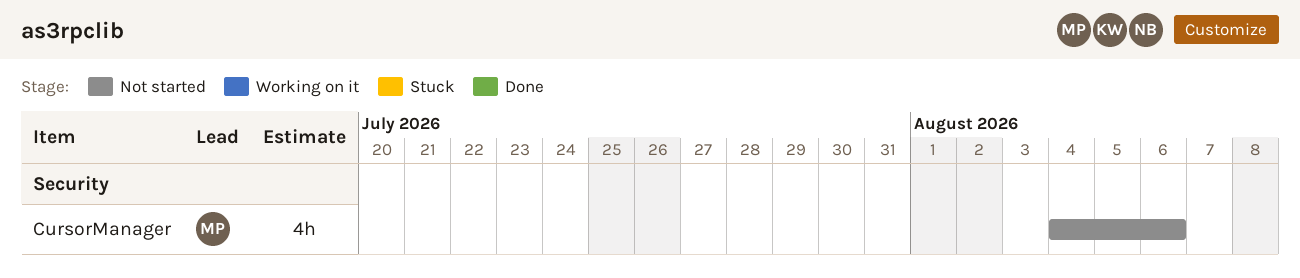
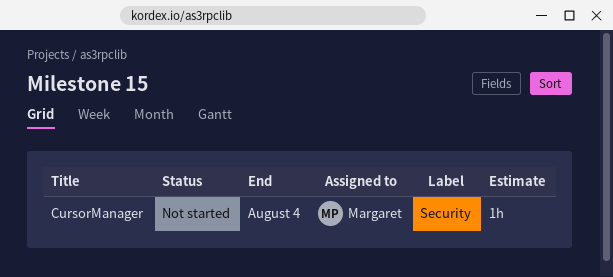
CursorManager, estimate: 4h -> 1h
CursorManager, due: Aug 6 -> Aug 4

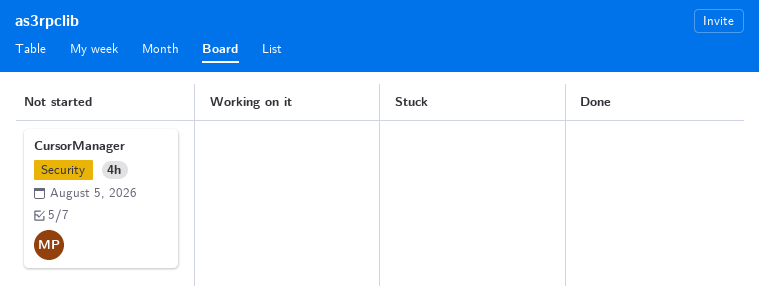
CursorManager, estimate: 1h -> 4h
CursorManager, due: Aug 4 -> Aug 5

